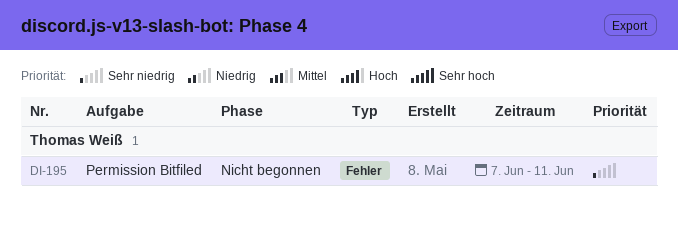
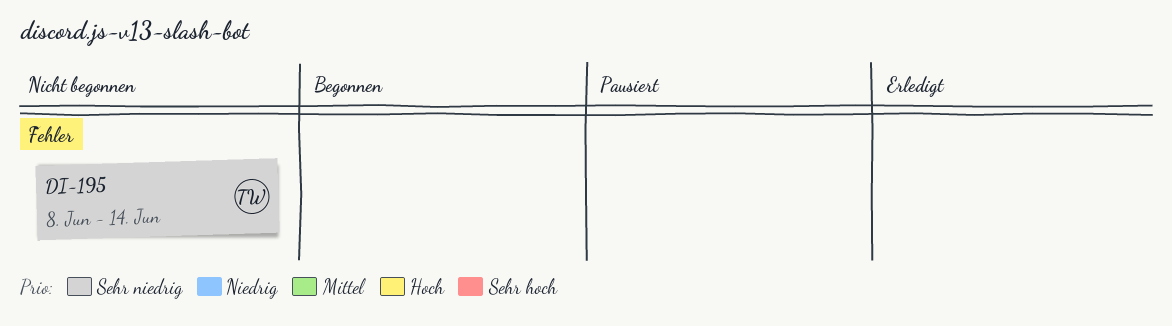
DI-195, start: Jun 7 -> Jun 8
DI-195, due: Jun 11 -> Jun 14

